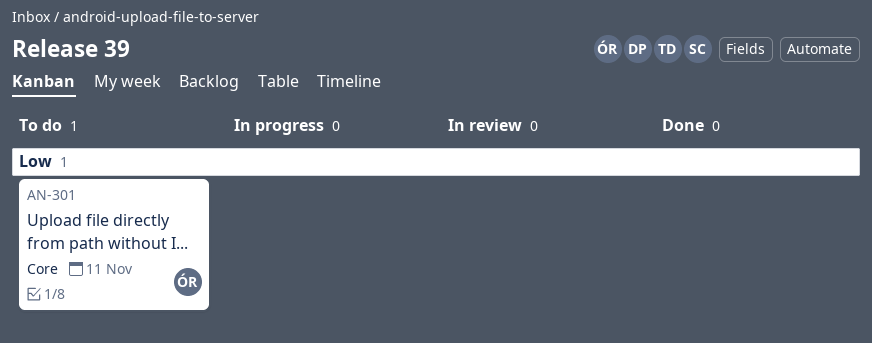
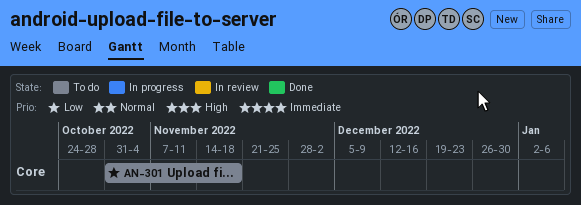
AN-301, due: Nov 11 -> Nov 18

